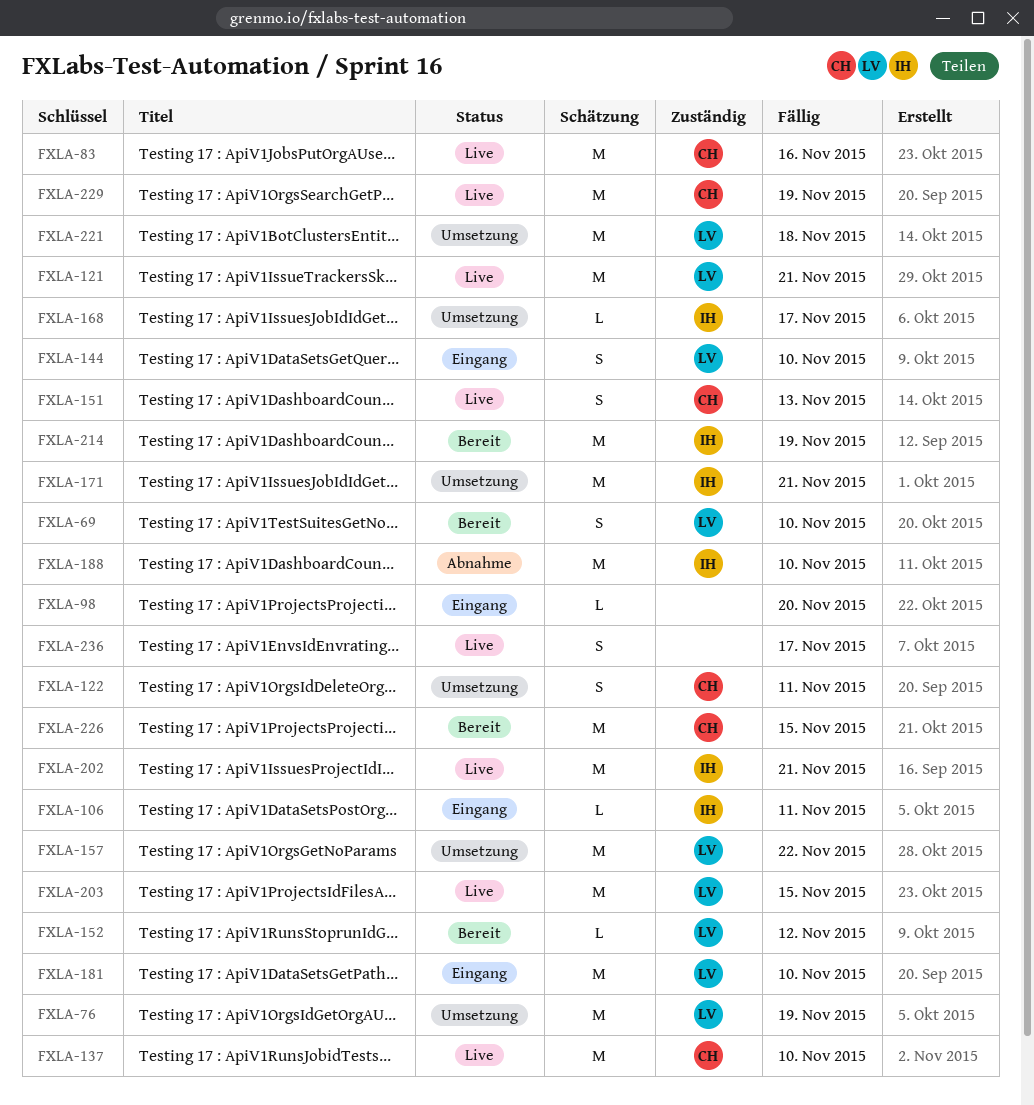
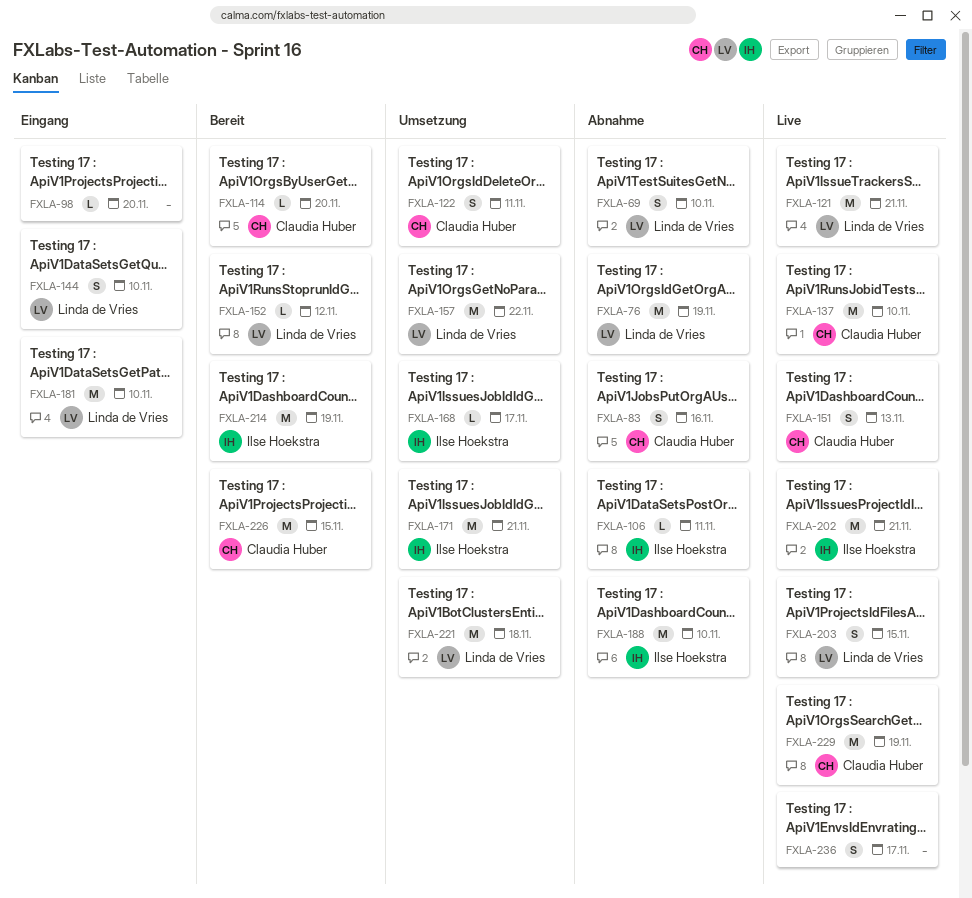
FXLA-69, status: Bereit -> Abnahme
FXLA-76, status: Umsetzung -> Abnahme
FXLA-83, status: Live -> Abnahme
FXLA-83, estimate: M -> S
FXLA-106, status: Eingang -> Abnahme
FXLA-114: none -> present
FXLA-203, estimate: M -> S

